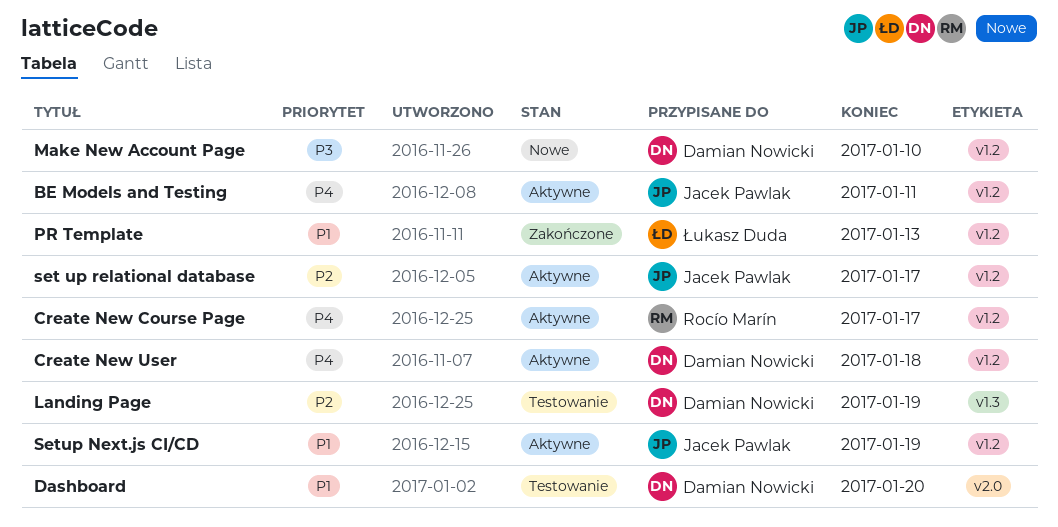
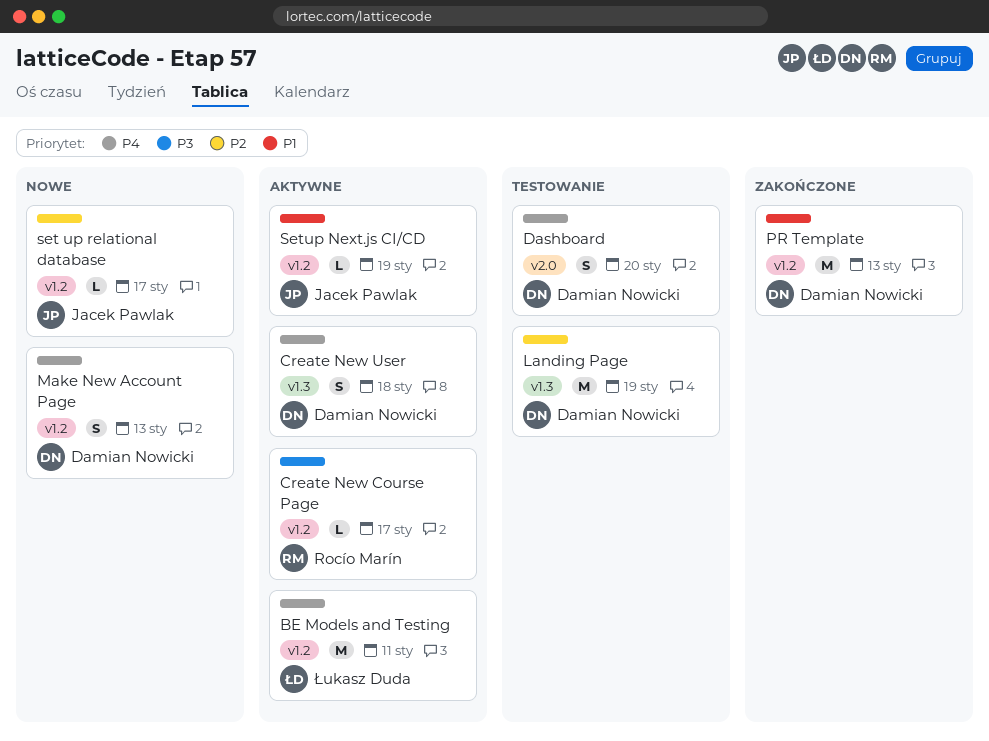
BE Models and Testing, owner: Jacek Pawlak -> Łukasz Duda
Create New Course Page, priority: P4 -> P3
Create New User, label: v1.2 -> v1.3
Dashboard, priority: P1 -> P4
Make New Account Page, priority: P3 -> P4
Make New Account Page, due: Jan 10 -> Jan 13
PR Template, owner: Łukasz Duda -> Damian Nowicki
set up relational database, status: Aktywne -> Nowe

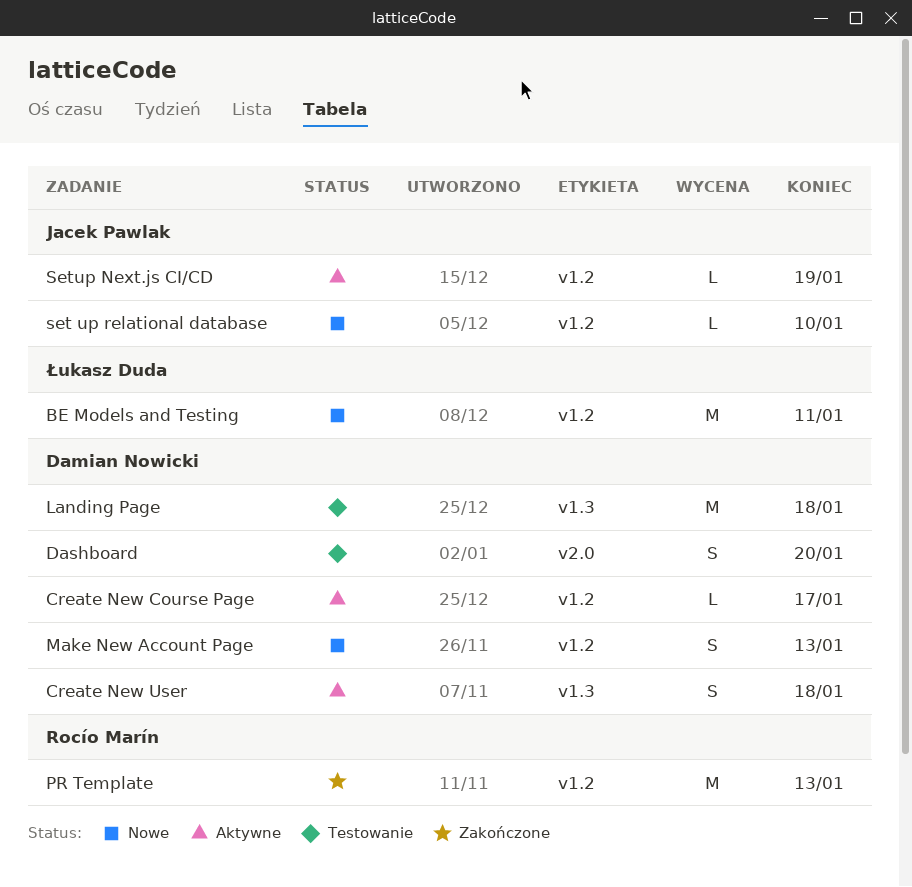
BE Models and Testing, status: Aktywne -> Nowe
Create New Course Page, owner: Rocío Marín -> Damian Nowicki
Landing Page, due: Jan 19 -> Jan 18
PR Template, owner: Damian Nowicki -> Rocío Marín
set up relational database, due: Jan 17 -> Jan 10

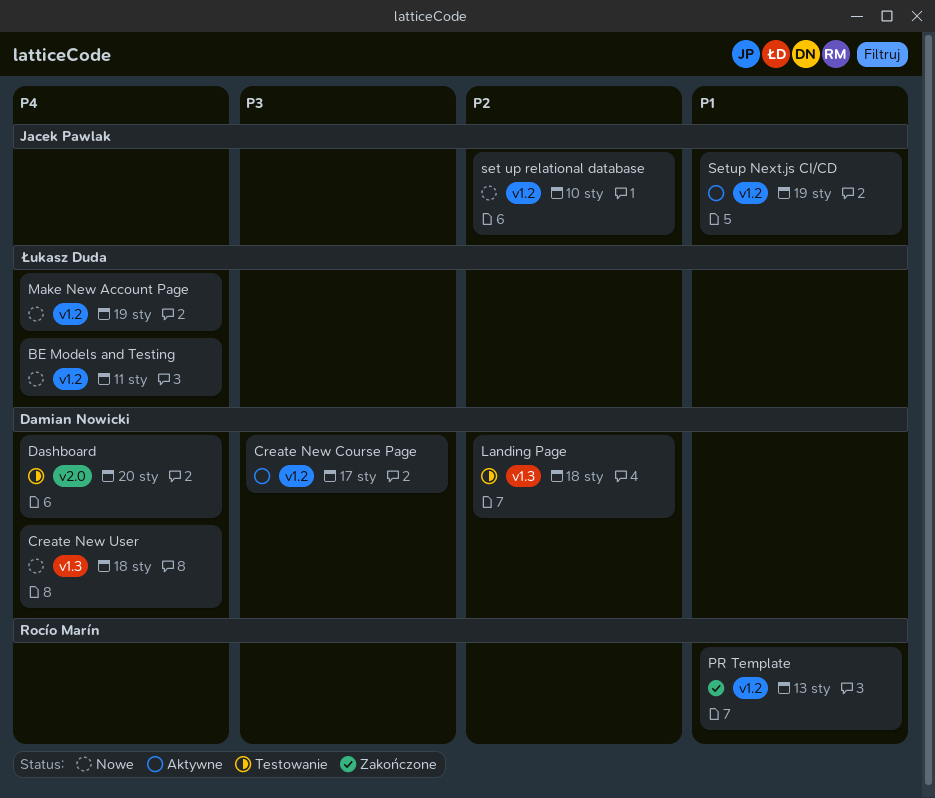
Create New User, status: Aktywne -> Nowe
Make New Account Page, owner: Damian Nowicki -> Łukasz Duda
Make New Account Page, due: Jan 13 -> Jan 19

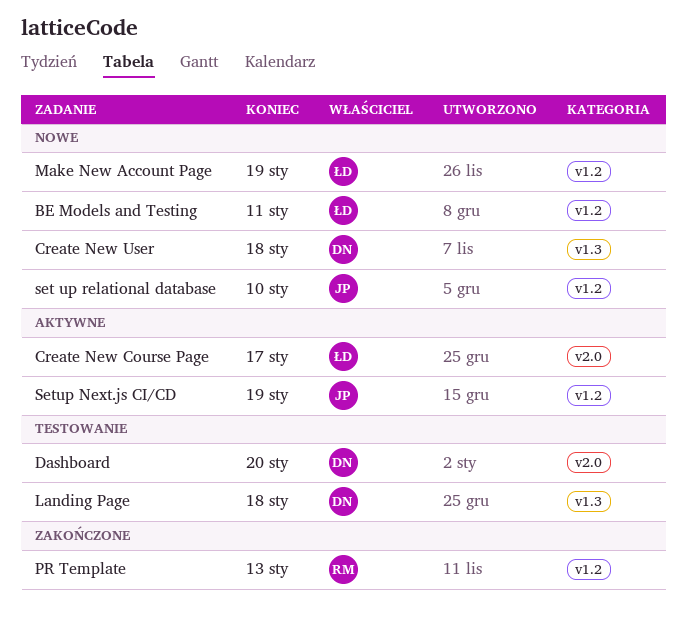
Create New Course Page, owner: Damian Nowicki -> Łukasz Duda
Create New Course Page, label: v1.2 -> v2.0

